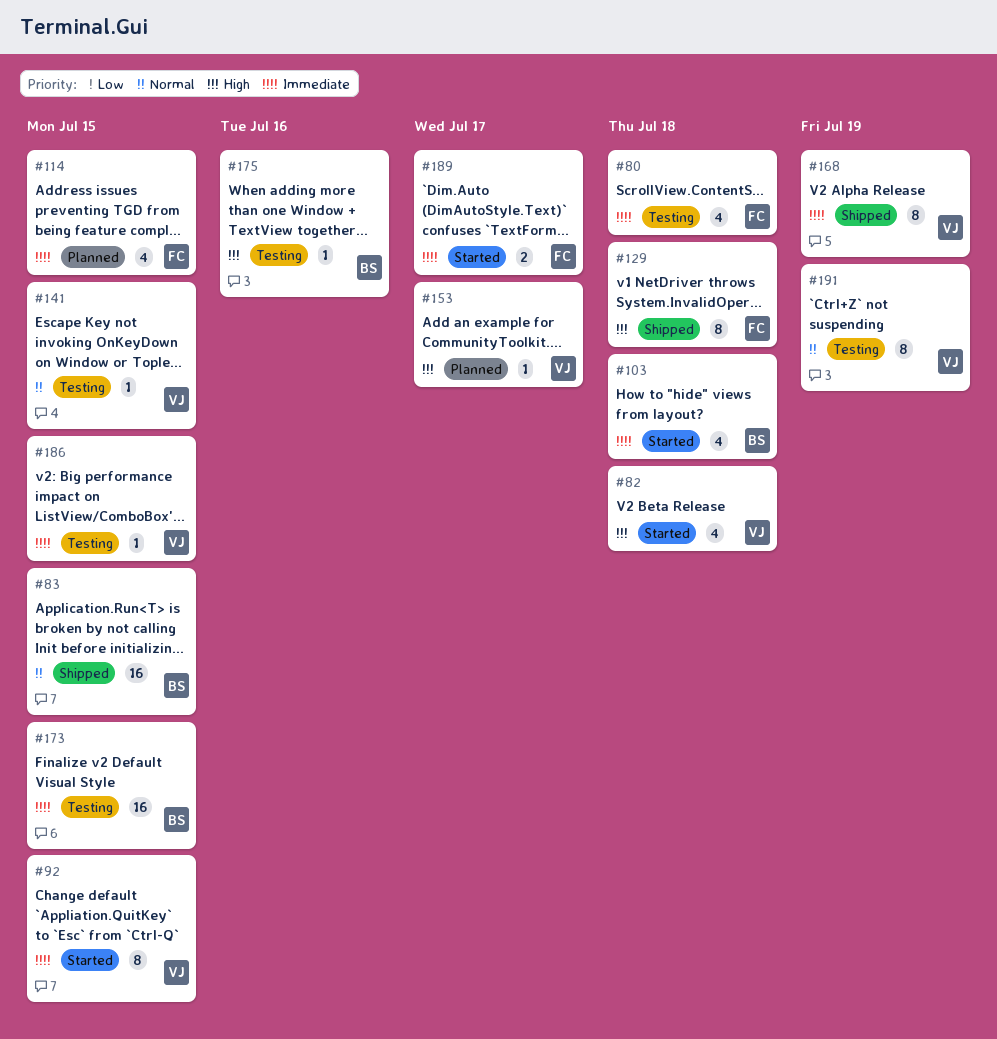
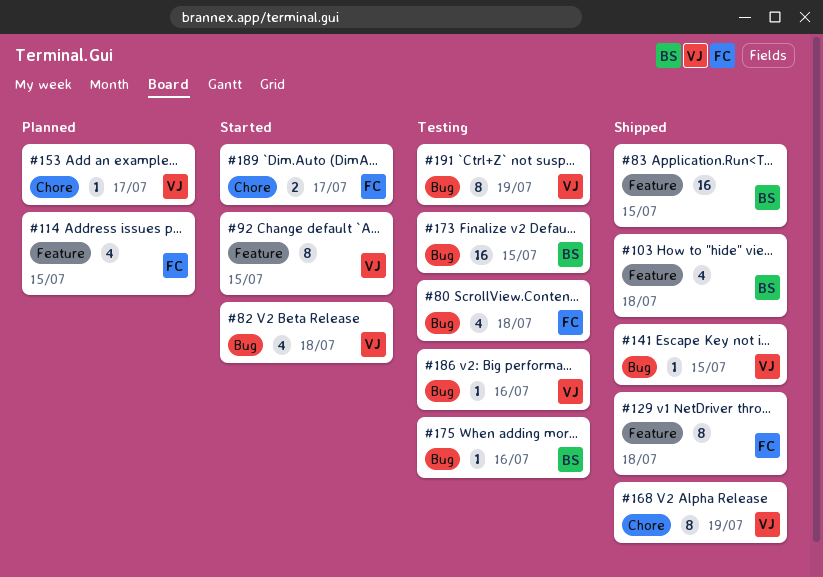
#103, status: Started -> Shipped
#141, status: Testing -> Shipped
#186, due: Jul 15 -> Jul 16

